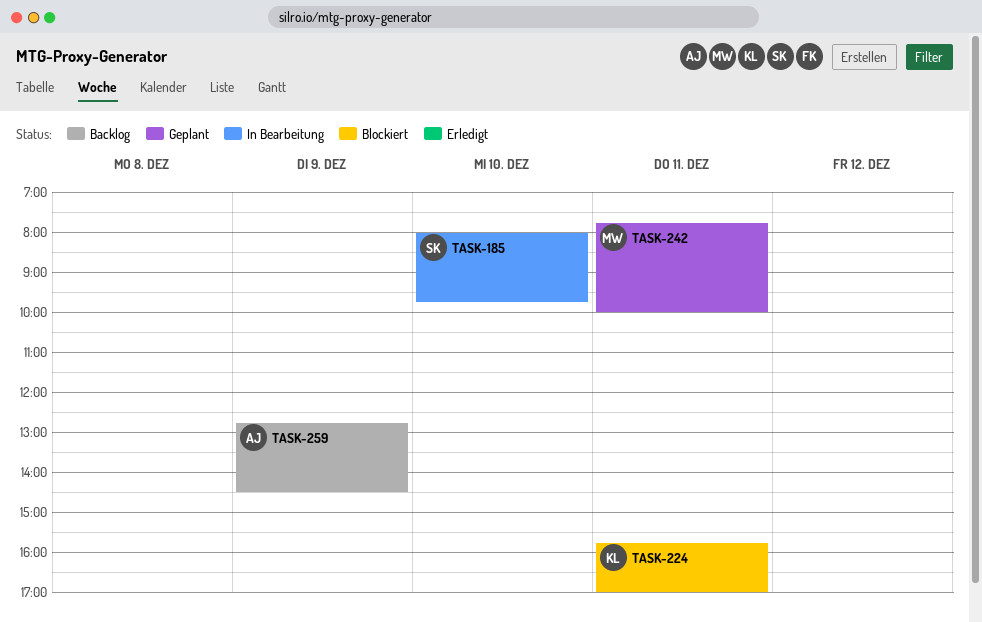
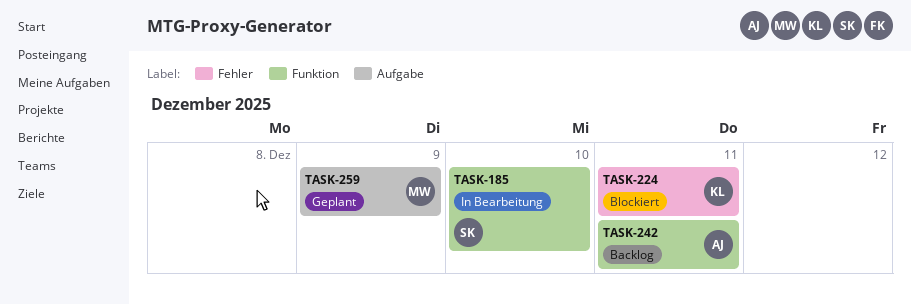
TASK-242, status: Geplant -> Backlog
TASK-242, owner: MW -> AJ
TASK-259, status: Backlog -> Geplant
TASK-259, owner: AJ -> MW

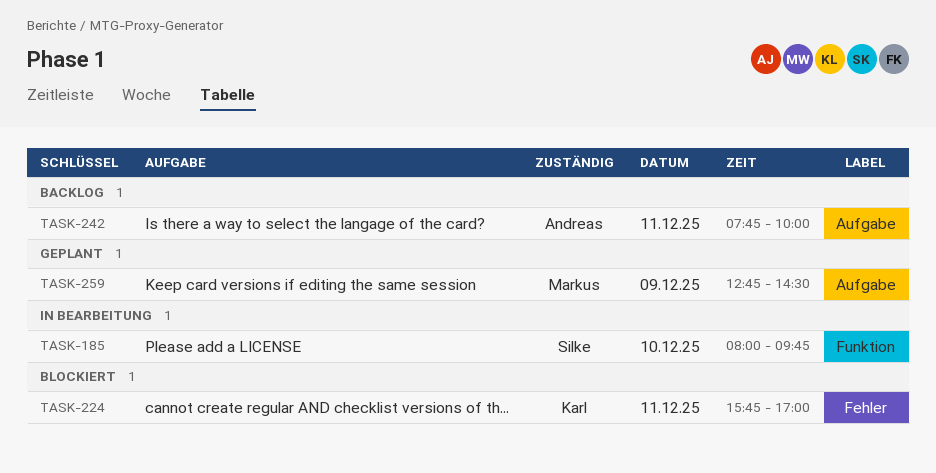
TASK-242, label: Funktion -> Aufgabe

